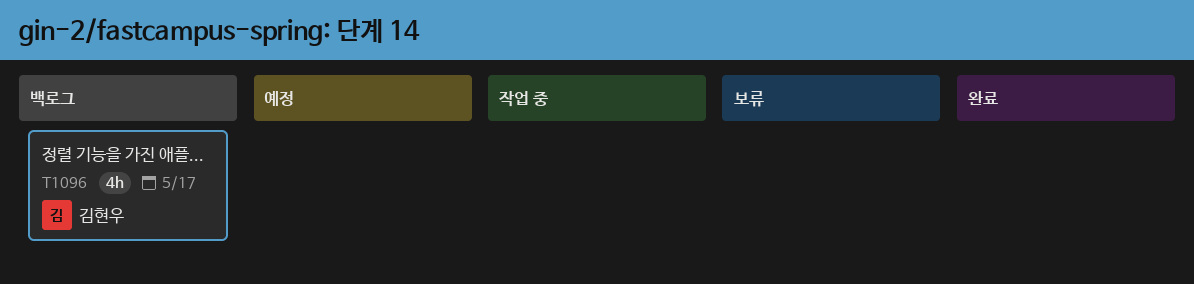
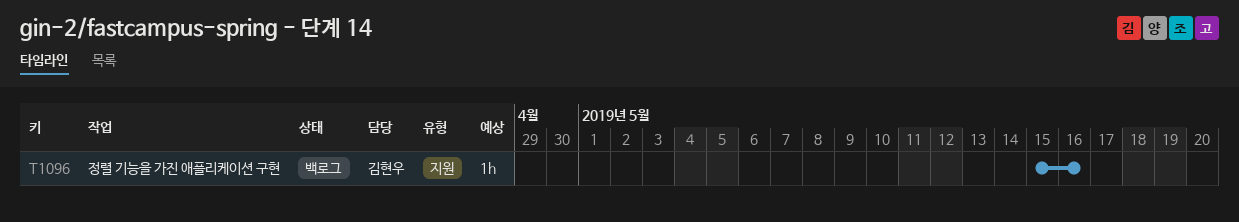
T1096, estimate: 4h -> 1h
T1096, due: May 17 -> May 16

